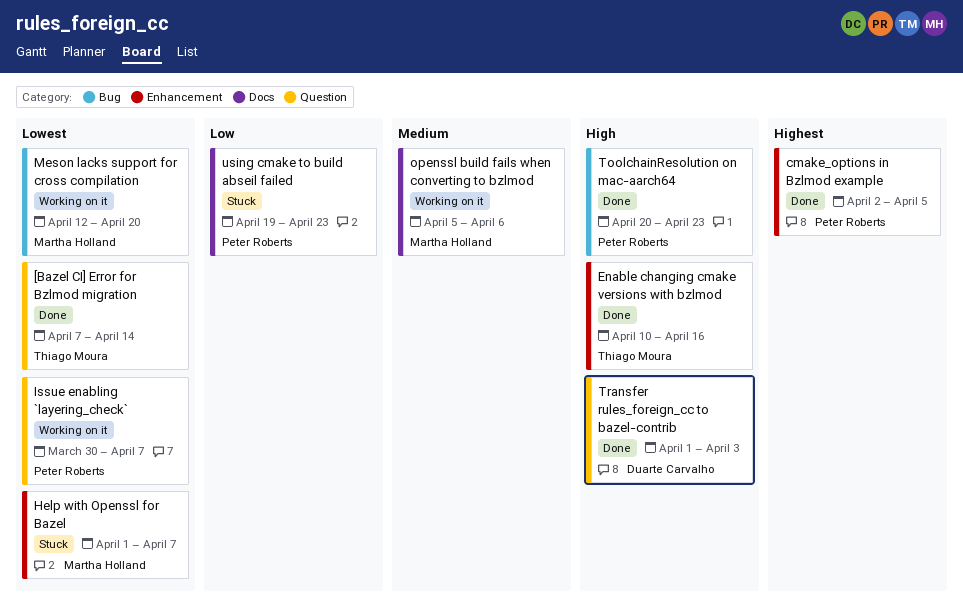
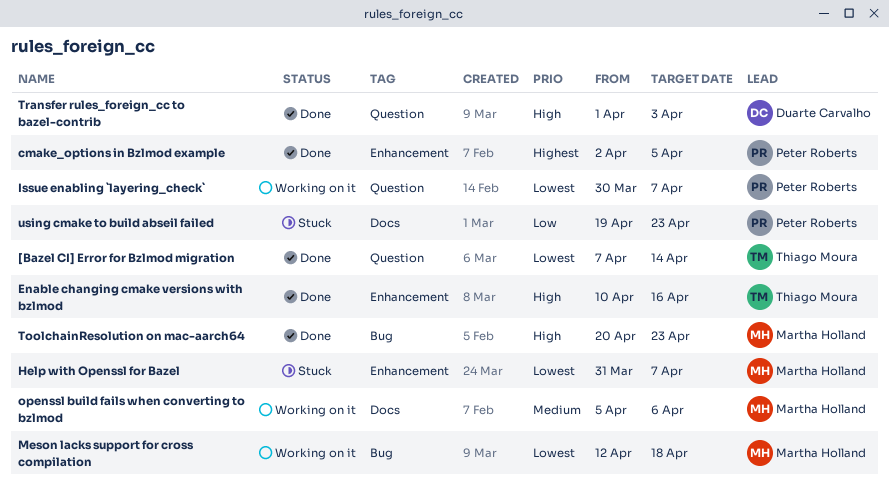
Help with Openssl for Bazel, start: Apr 1 -> Mar 31
Meson lacks support for cross compilation, due: Apr 20 -> Apr 18
ToolchainResolution on mac-aarch64, owner: Peter Roberts -> Martha Holland

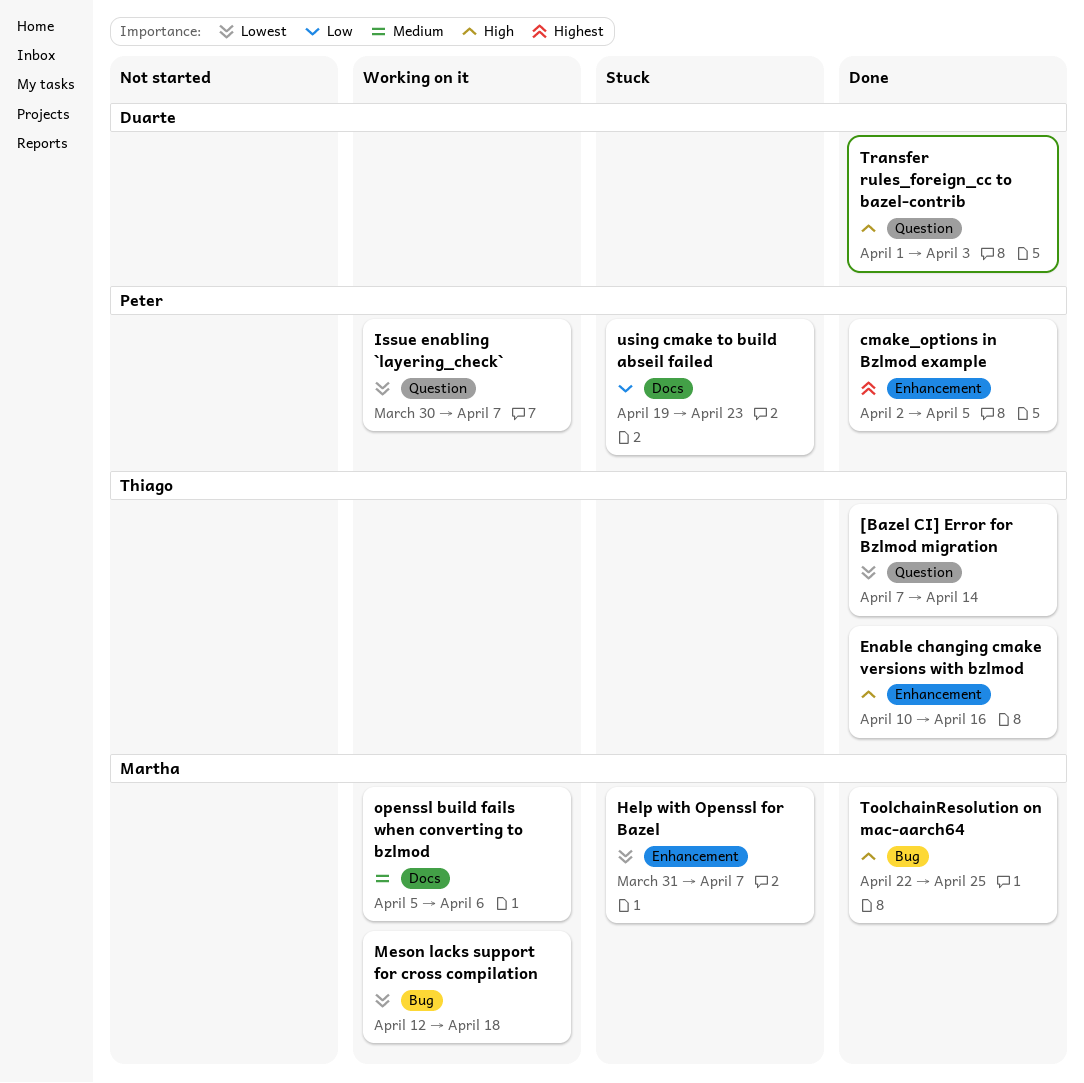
ToolchainResolution on mac-aarch64, start: Apr 20 -> Apr 22
ToolchainResolution on mac-aarch64, due: Apr 23 -> Apr 25

